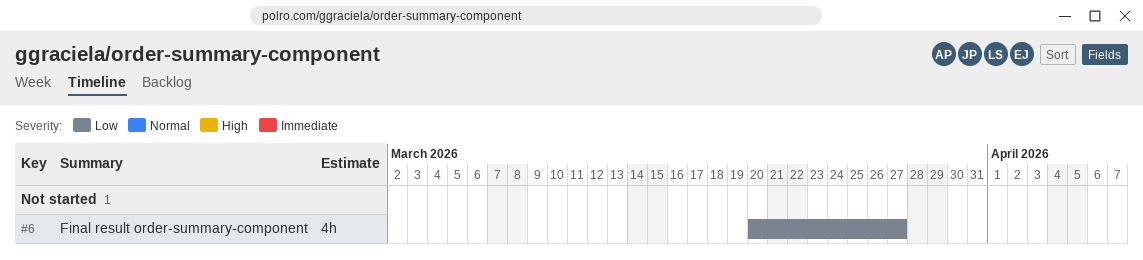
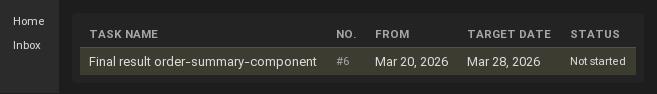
#6, due: Mar 27 -> Mar 28

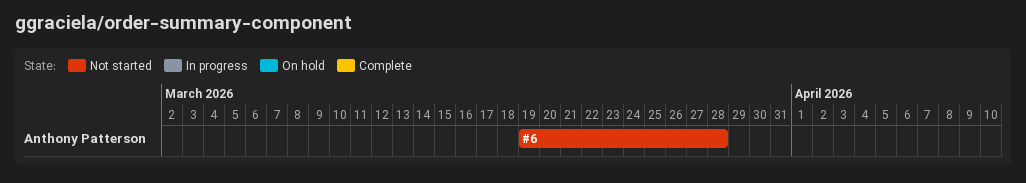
#6, start: Mar 20 -> Mar 19

